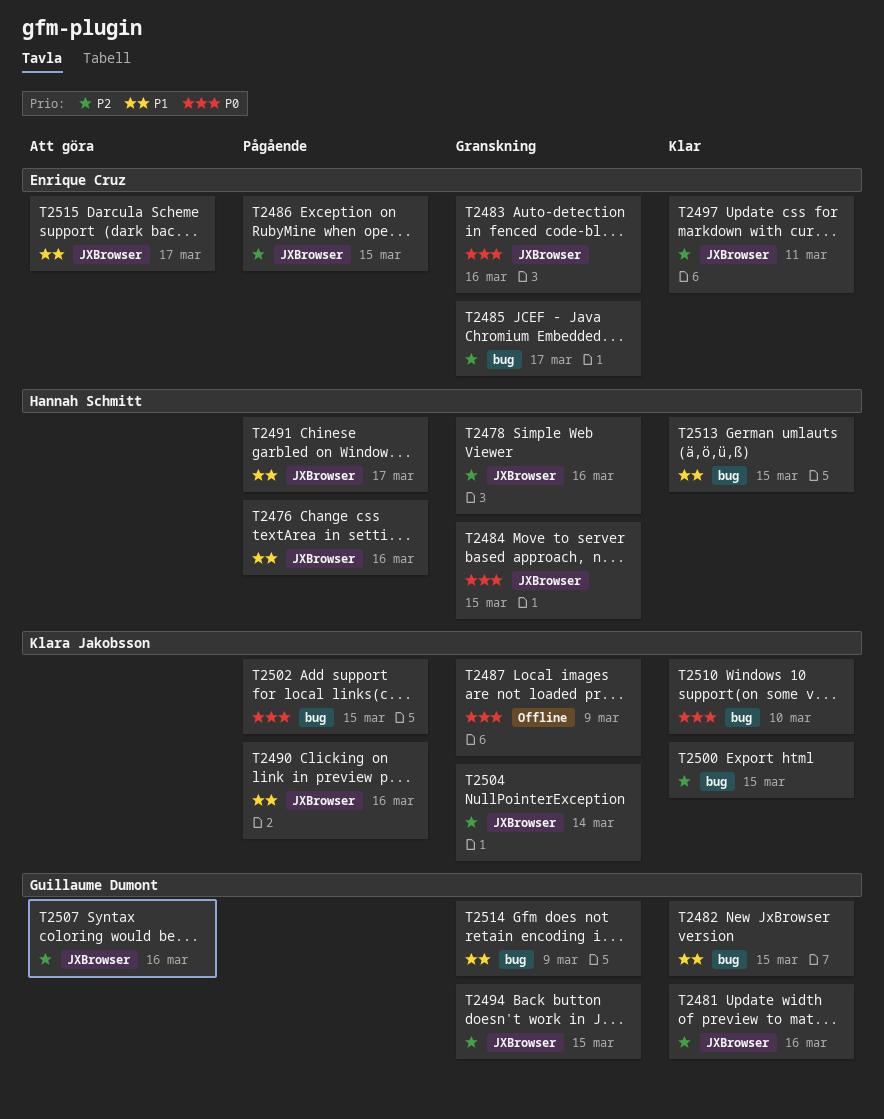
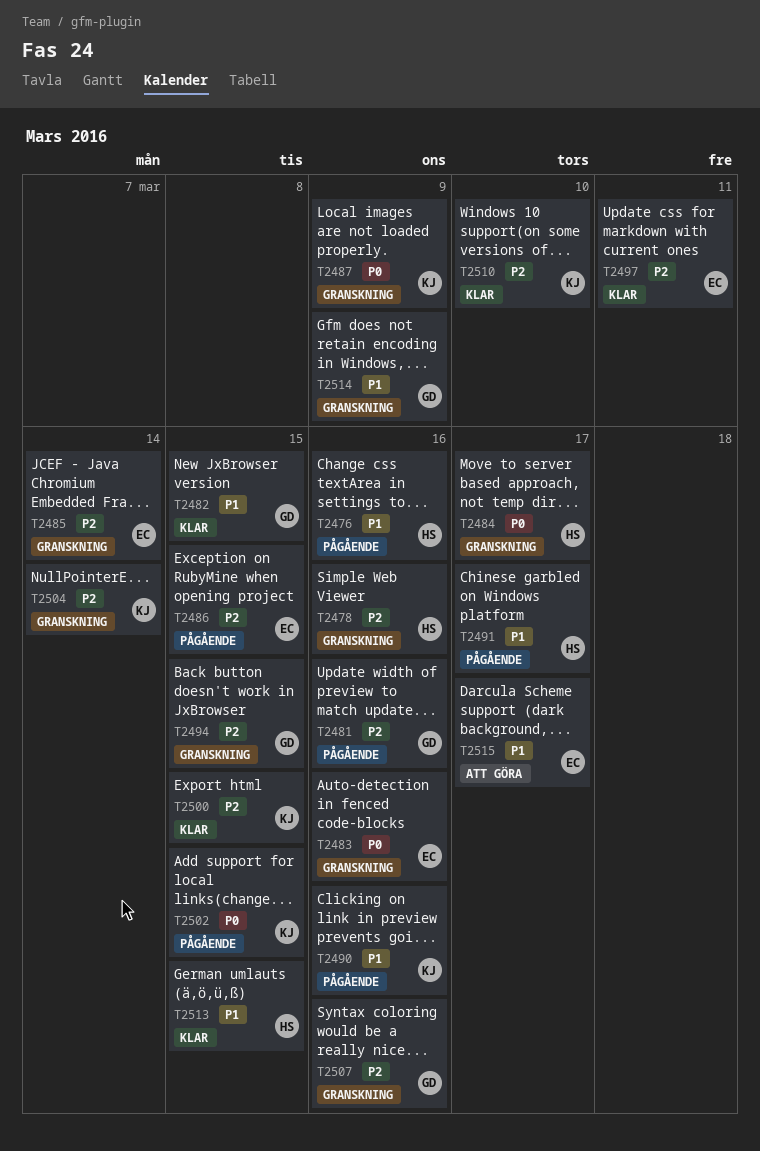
T2481, status: Klar -> Pågående
T2484, due: Mar 15 -> Mar 17
T2485, due: Mar 17 -> Mar 14
T2507, status: Att göra -> Granskning
T2510, priority: P0 -> P2

